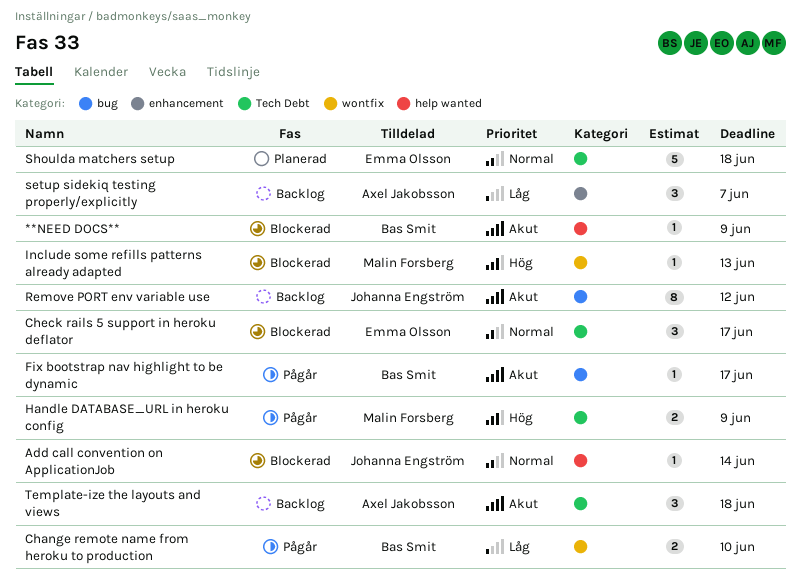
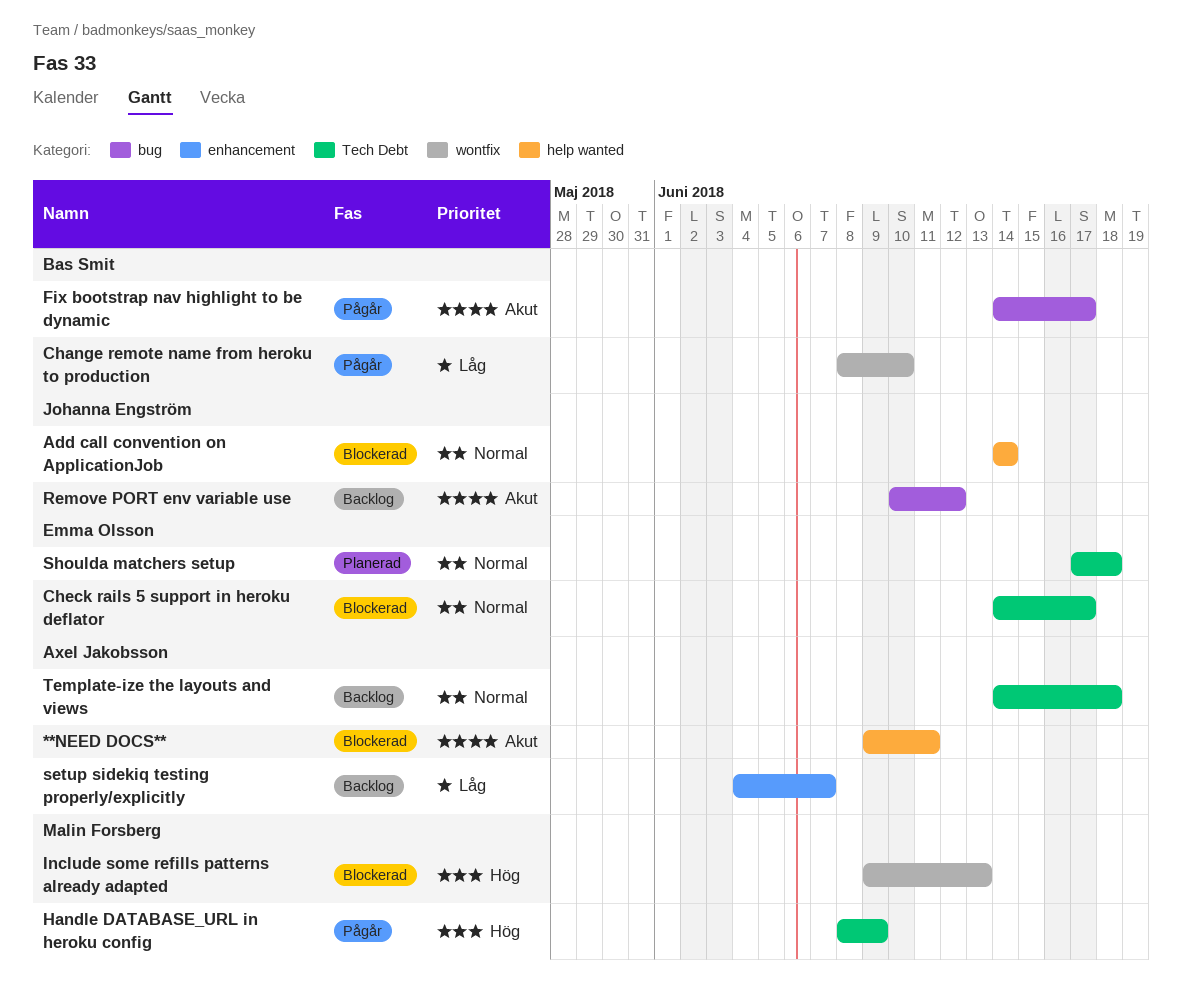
**NEED DOCS**, owner: Bas Smit -> Axel Jakobsson
**NEED DOCS**, due: Jun 9 -> Jun 11
Template-ize the layouts and views, priority: Akut -> Normal

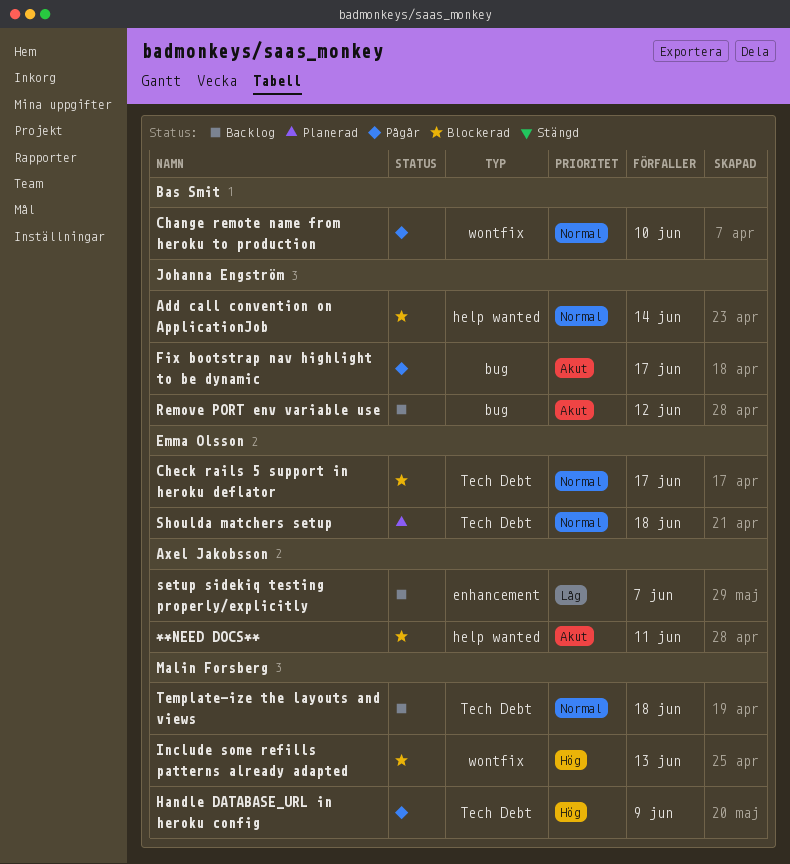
Change remote name from heroku to production, priority: Låg -> Normal
Fix bootstrap nav highlight to be dynamic, owner: Bas Smit -> Johanna Engström
Template-ize the layouts and views, owner: Axel Jakobsson -> Malin Forsberg

